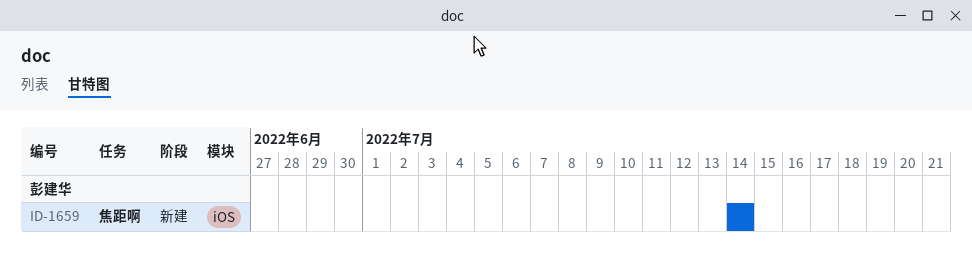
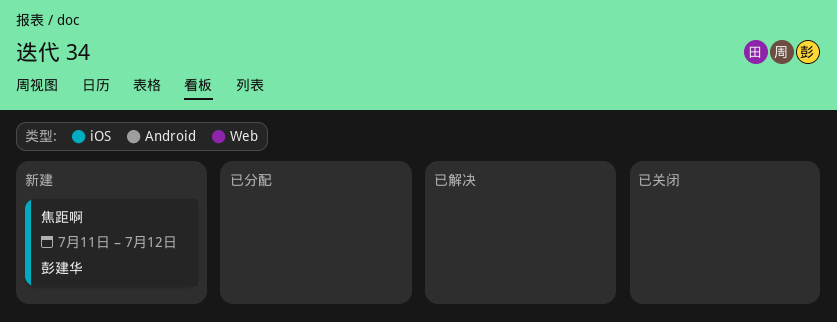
焦距啊, start: Jul 14 -> Jul 11
焦距啊, due: Jul 14 -> Jul 12

